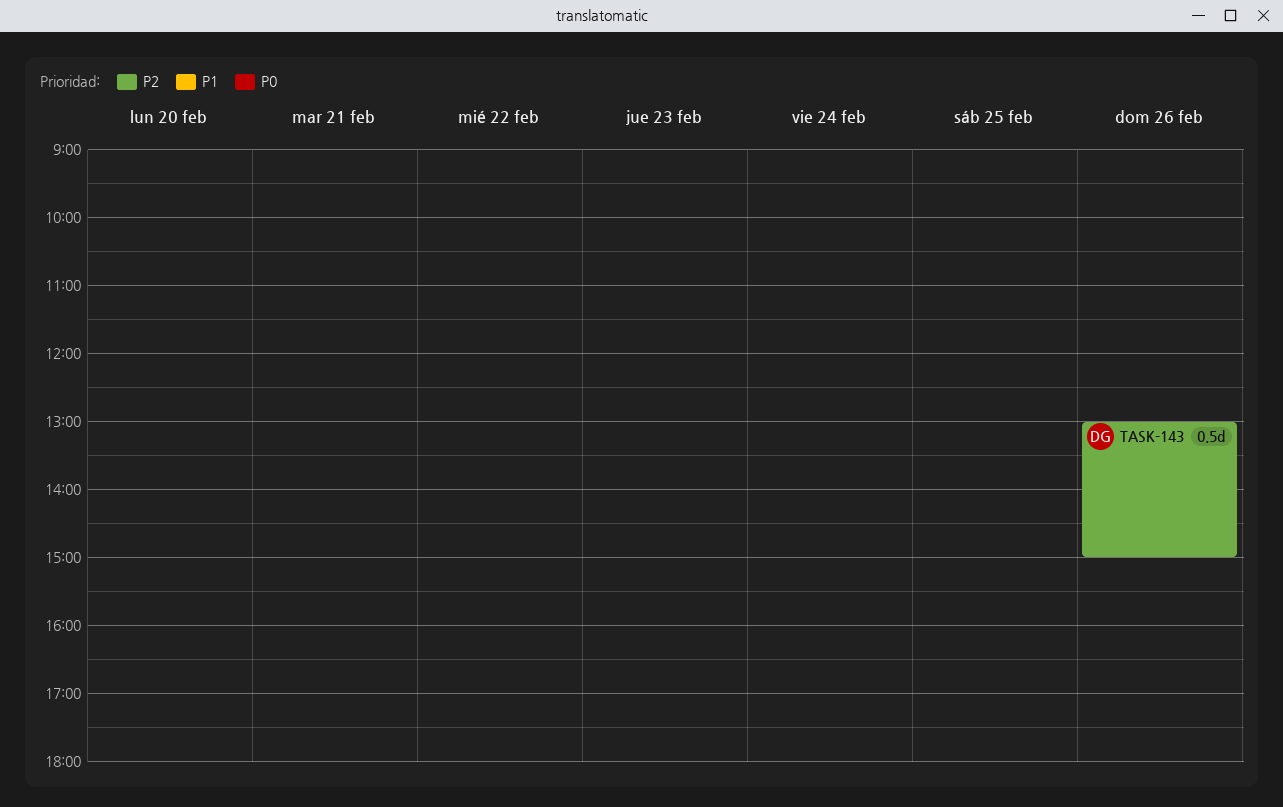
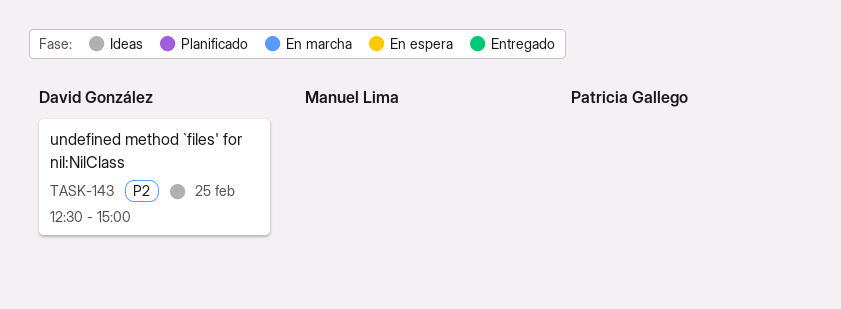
TASK-143, day: Feb 26 -> Feb 25
TASK-143, begins: 13:00 -> 12:30

